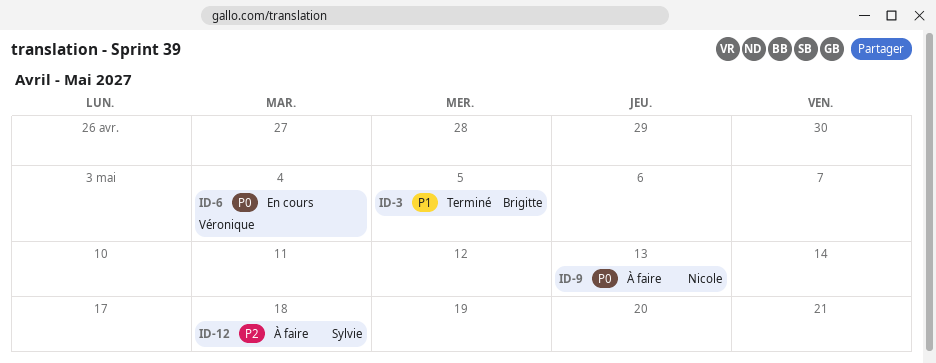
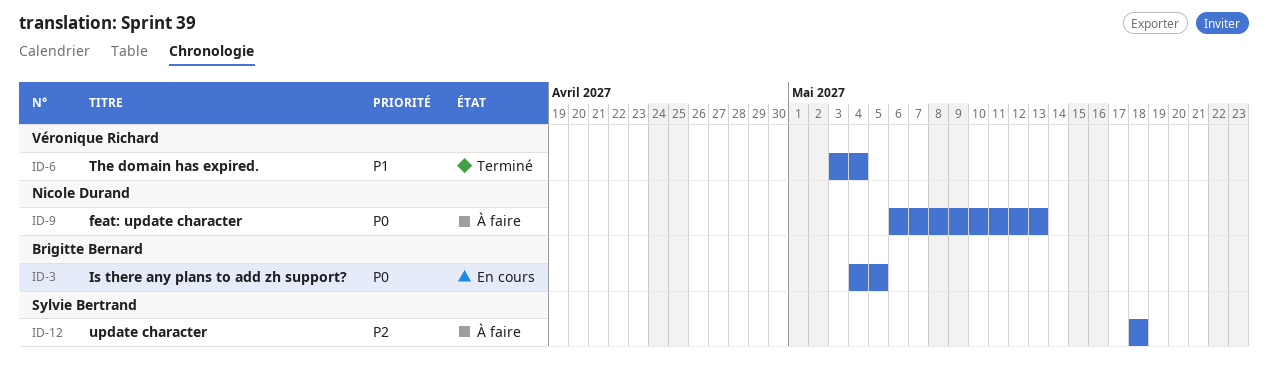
ID-3, status: Terminé -> En cours
ID-3, priority: P1 -> P0
ID-6, status: En cours -> Terminé
ID-6, priority: P0 -> P1

